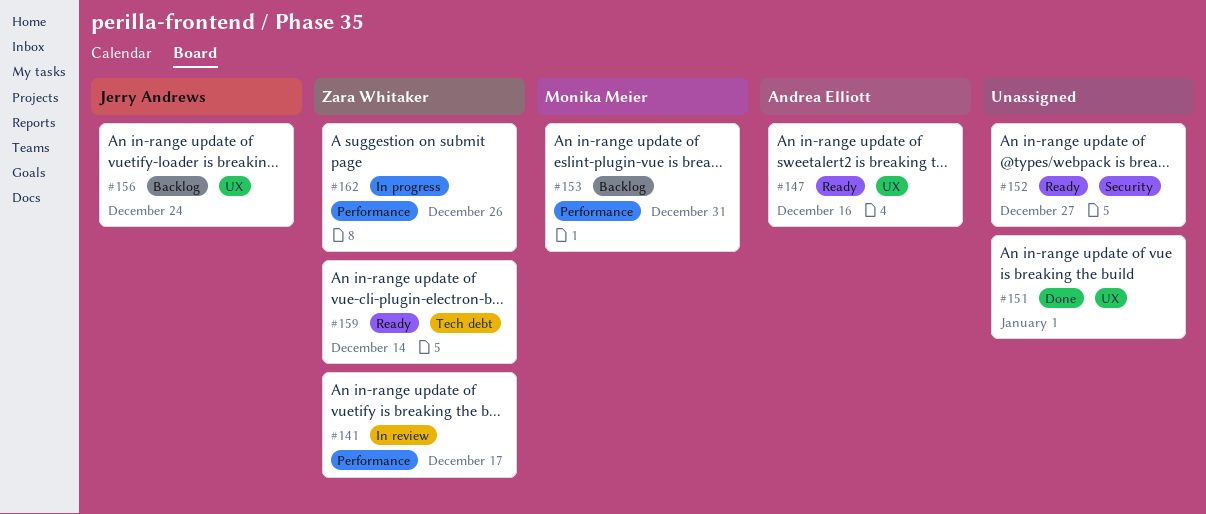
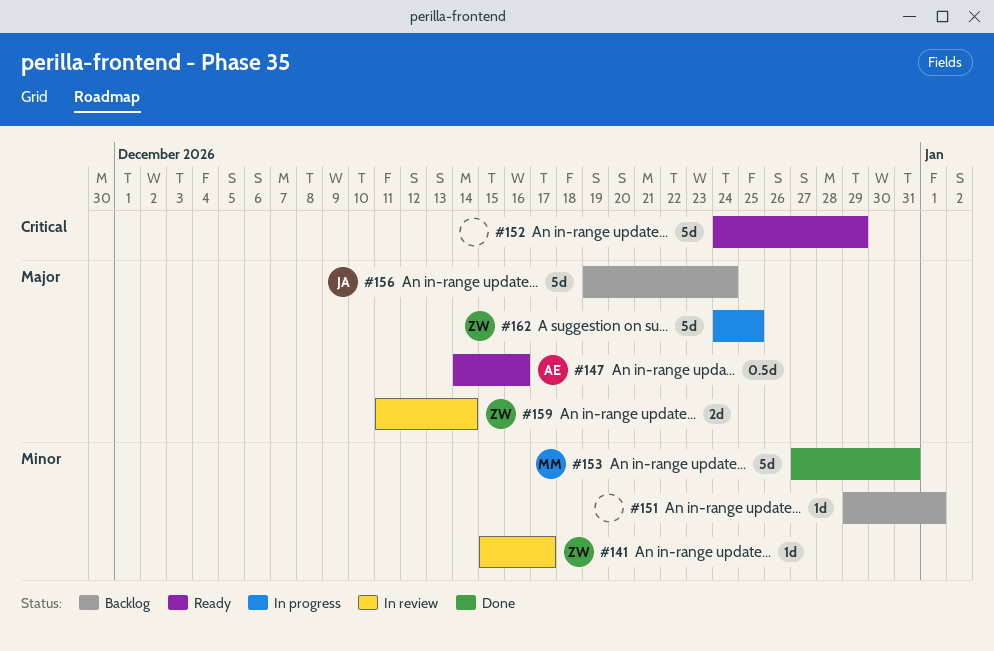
#151, status: Done -> Backlog
#152, due: Dec 27 -> Dec 29
#153, status: Backlog -> Done
#159, status: Ready -> In review
#162, due: Dec 26 -> Dec 25

